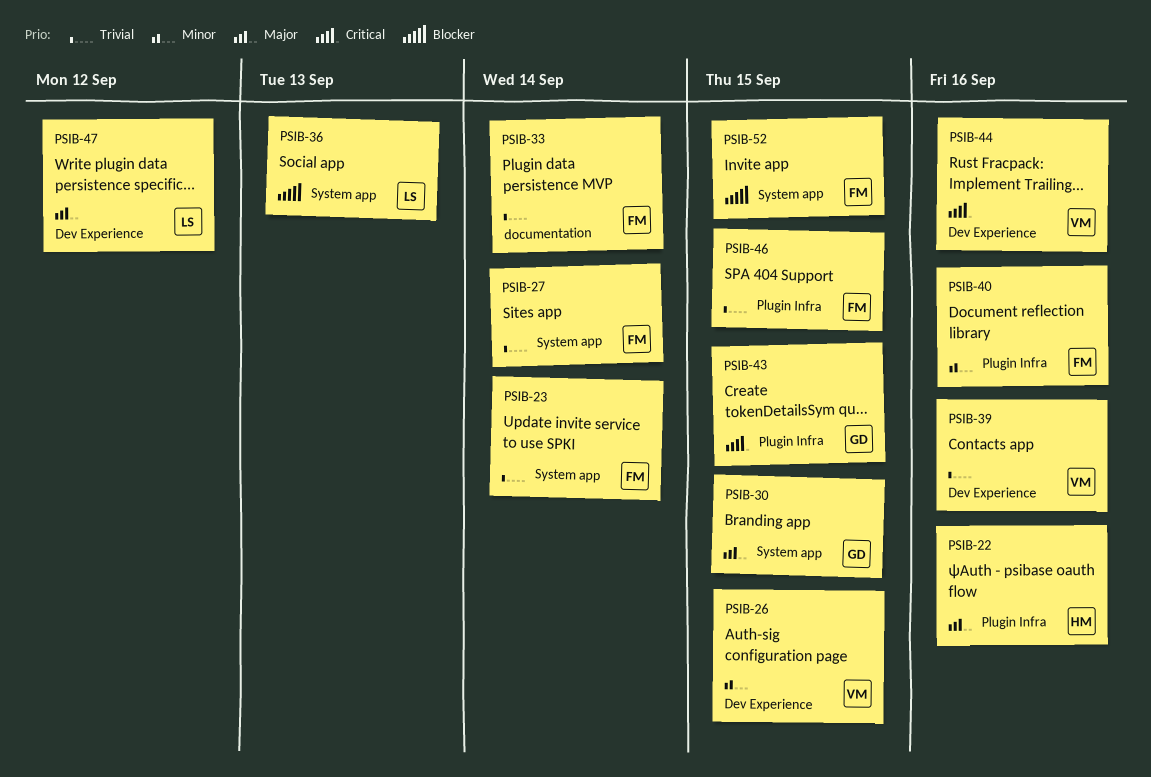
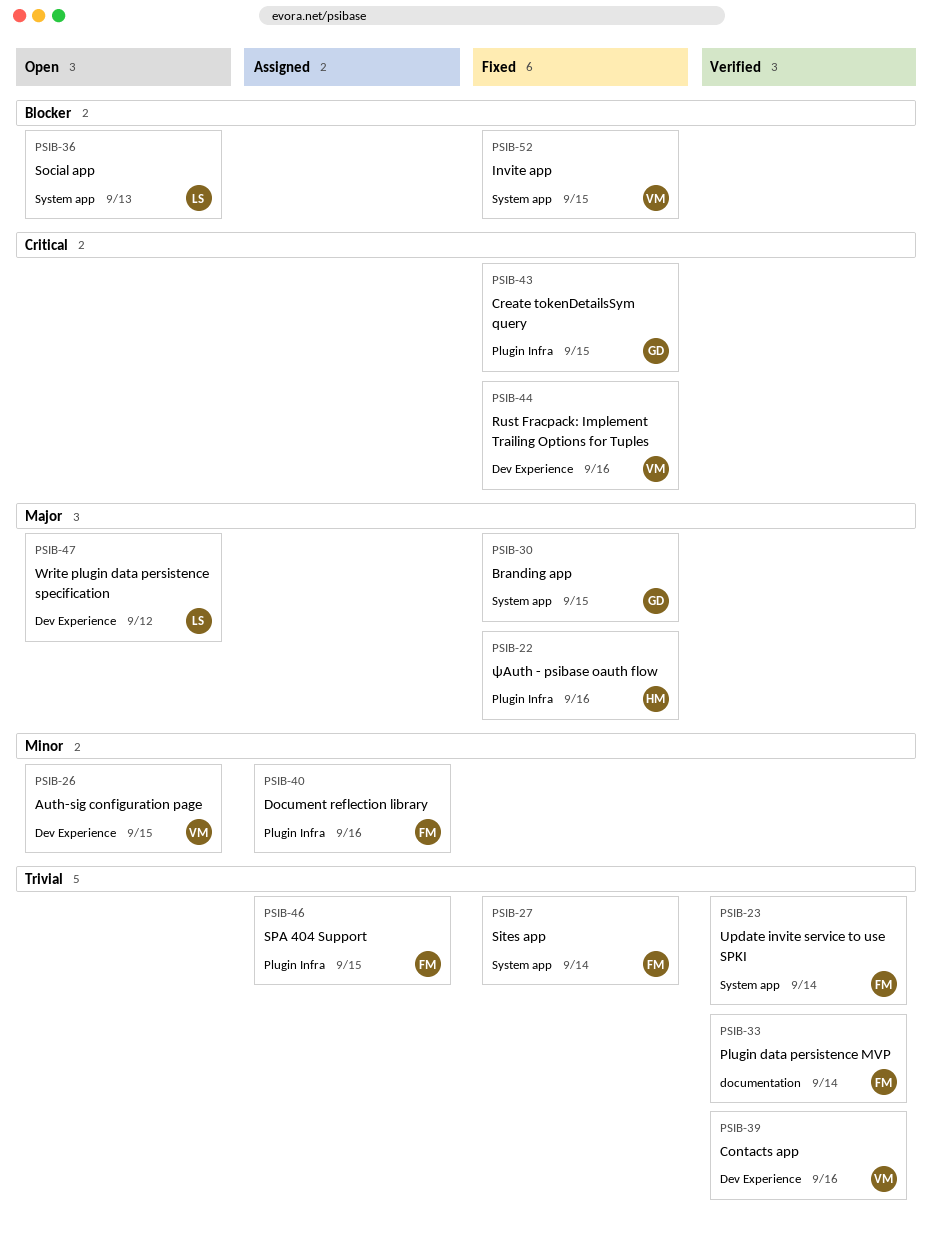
PSIB-52, owner: FM -> VM

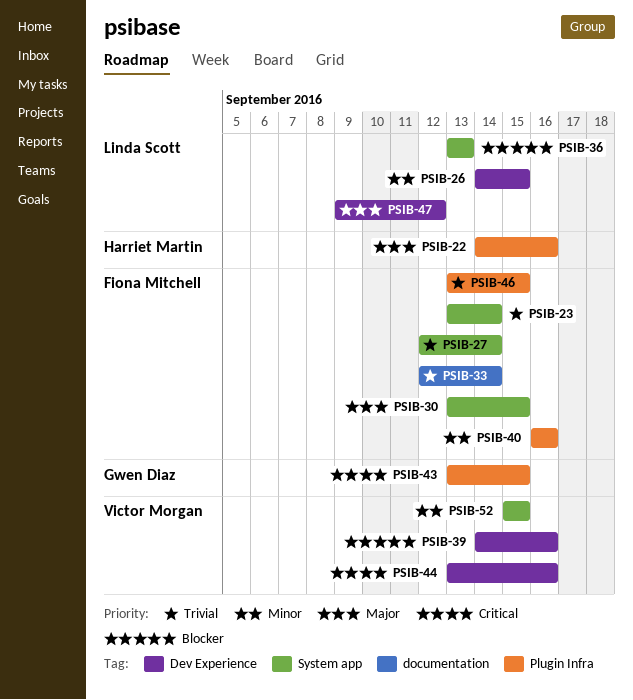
PSIB-26, owner: Victor Morgan -> Linda Scott
PSIB-30, owner: Gwen Diaz -> Fiona Mitchell
PSIB-39, priority: Trivial -> Blocker
PSIB-52, priority: Blocker -> Minor

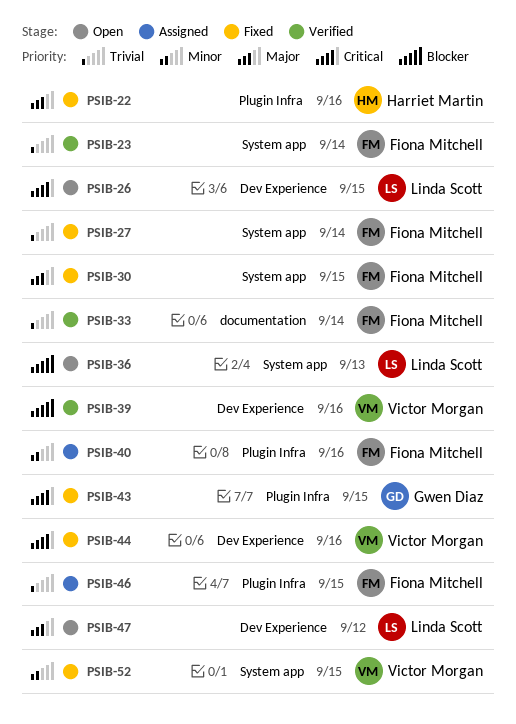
PSIB-26, priority: Minor -> Critical

